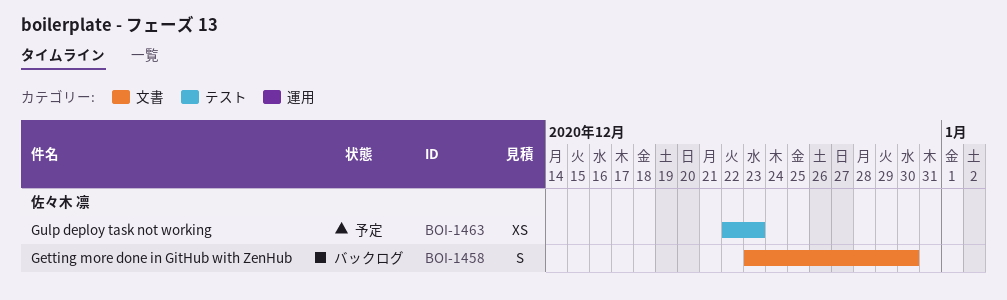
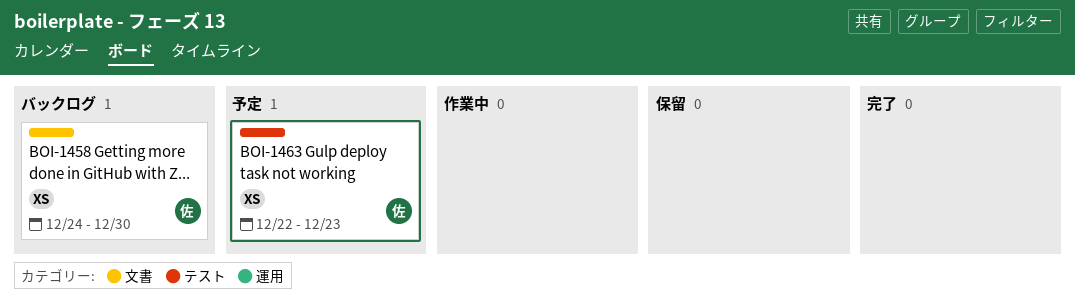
BOI-1458, estimate: S -> XS
BOI-1458, start: Dec 23 -> Dec 24

